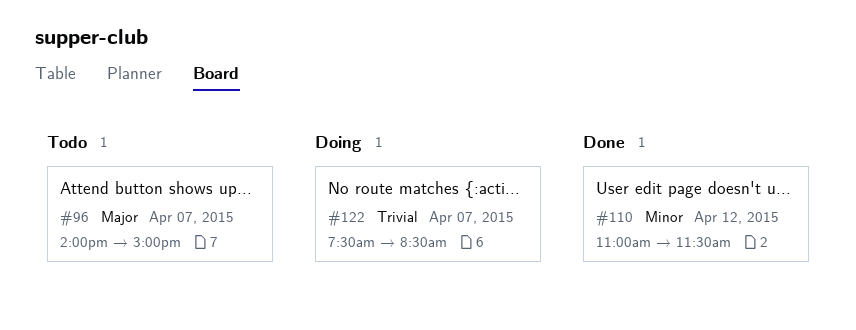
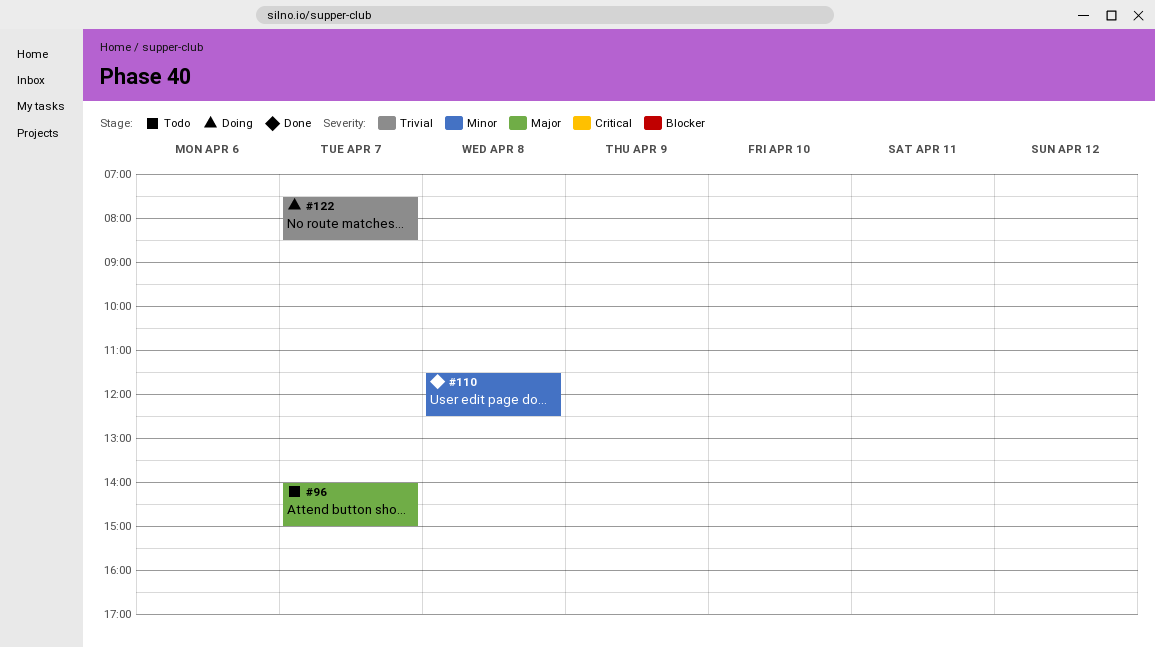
#110, day: Apr 12 -> Apr 8
#110, begins: 11:00 -> 11:30
#110, ends: 11:30 -> 12:30

